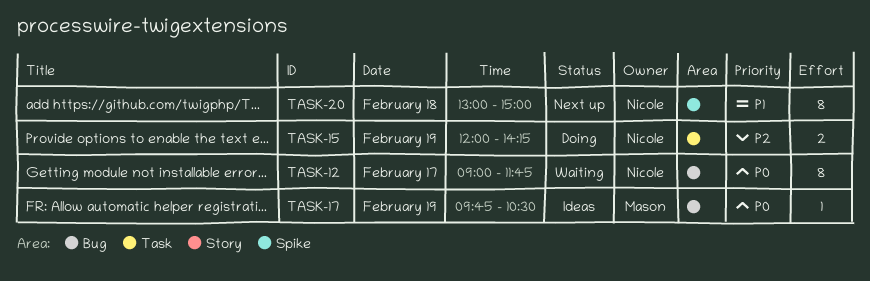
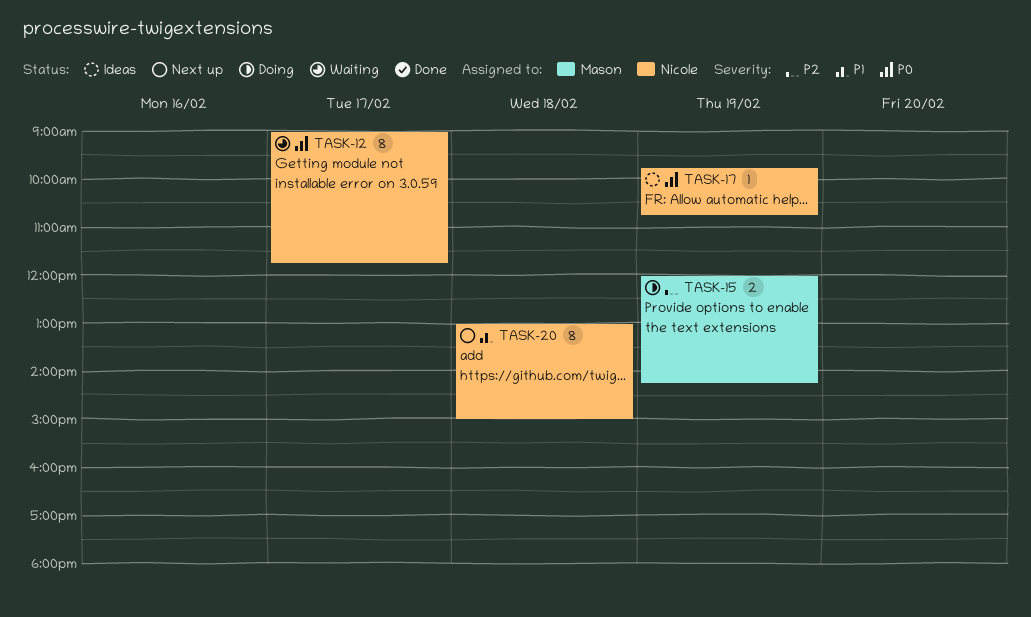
TASK-15, owner: Nicole -> Mason
TASK-17, owner: Mason -> Nicole
TASK-17, ends: 10:30 -> 10:45

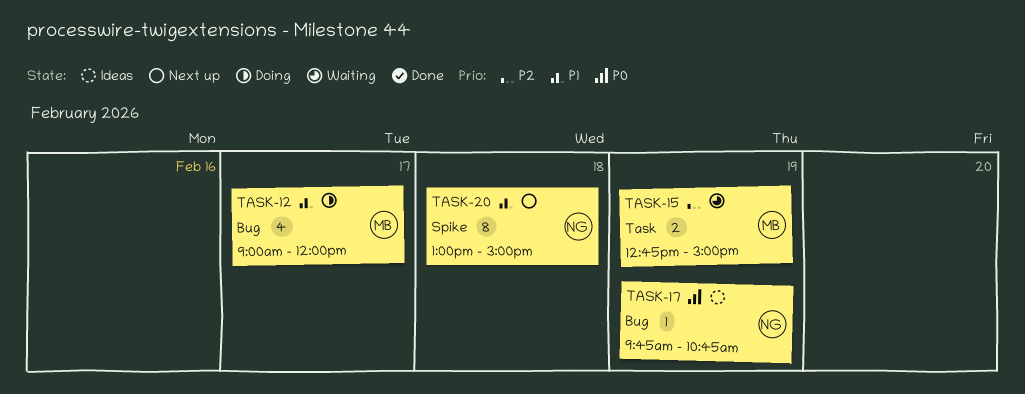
TASK-12, status: Waiting -> Doing
TASK-12, owner: Nicole -> Mason
TASK-12, priority: P0 -> P1
TASK-12, estimate: 8 -> 4
TASK-12, ends: 11:45 -> 12:00
TASK-15, status: Doing -> Waiting
TASK-15, begins: 12:00 -> 12:45
TASK-15, ends: 14:15 -> 15:00

